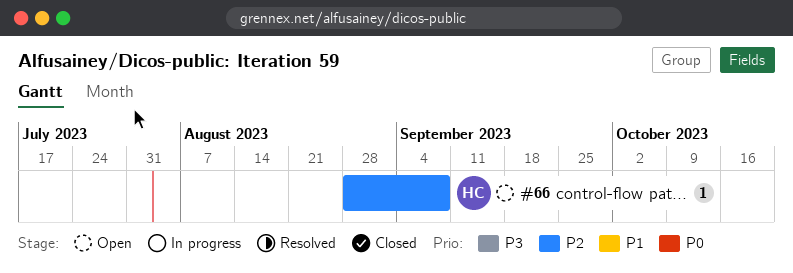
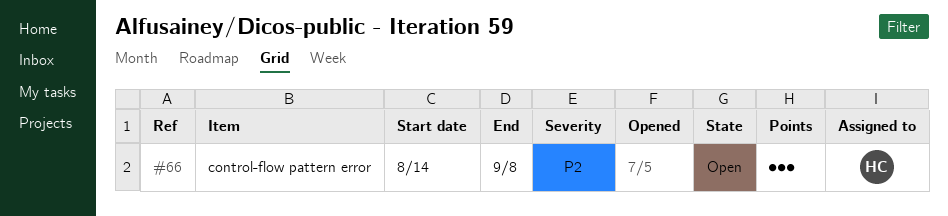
#66, estimate: 1 -> 3
#66, start: Aug 28 -> Aug 14

